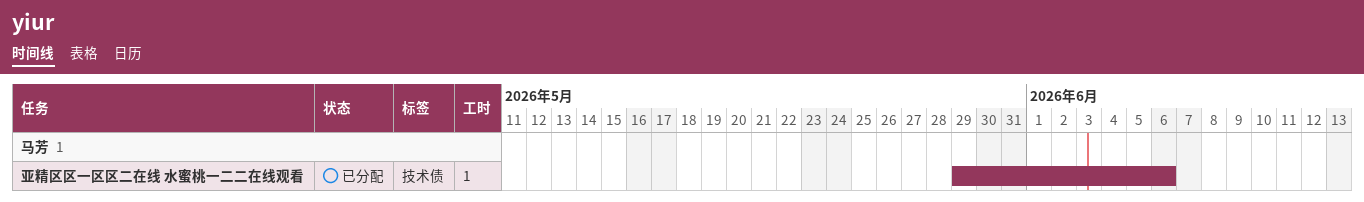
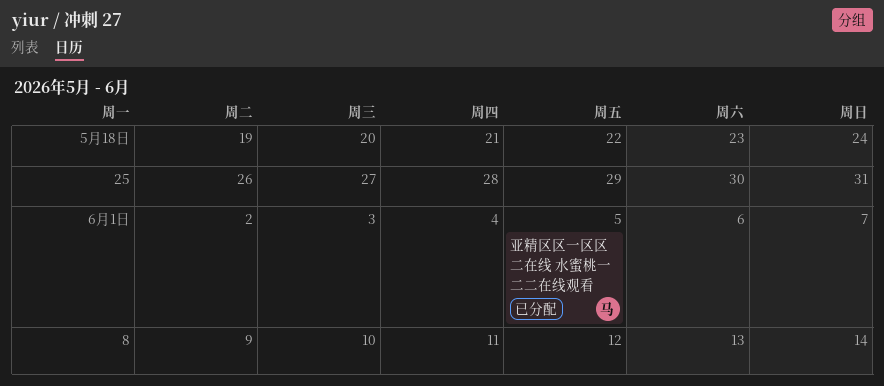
亚精区区一区区二在线 水蜜桃一二二在线观看, due: Jun 6 -> Jun 5

